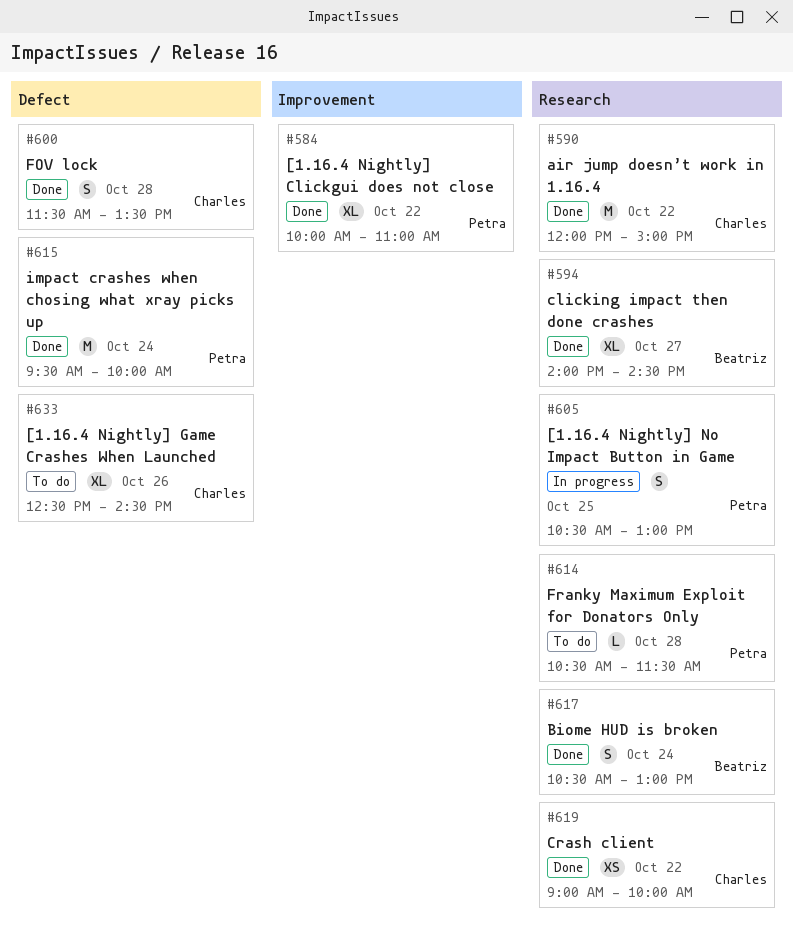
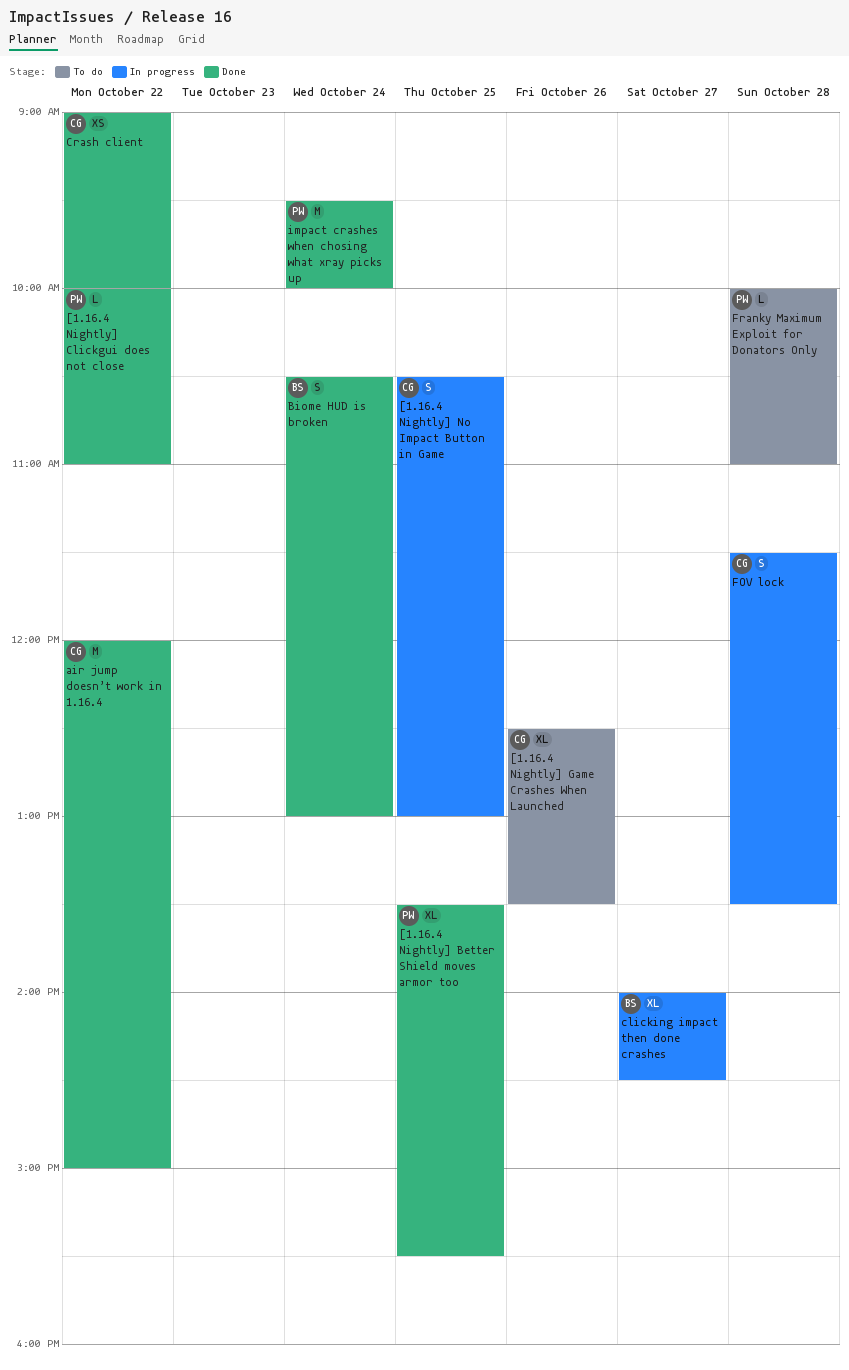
[1.16.4 Nightly] Better Shield moves armor too: none -> present
[1.16.4 Nightly] Clickgui does not close, estimate: XL -> L
[1.16.4 Nightly] Game Crashes When Launched, ends: 14:30 -> 13:30
[1.16.4 Nightly] No Impact Button in Game, owner: Petra -> Charles
clicking impact then done crashes, status: Done -> In progress
FOV lock, status: Done -> In progress
Franky Maximum Exploit for Donators Only, begins: 10:30 -> 10:00
Franky Maximum Exploit for Donators Only, ends: 11:30 -> 11:00

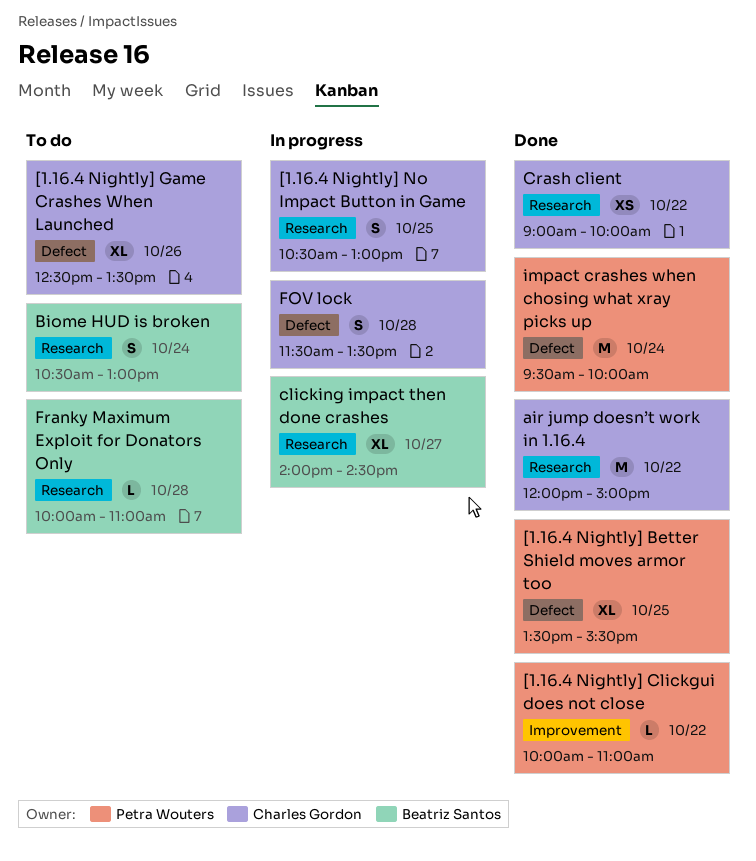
Biome HUD is broken, status: Done -> To do
Franky Maximum Exploit for Donators Only, owner: Petra Wouters -> Beatriz Santos

